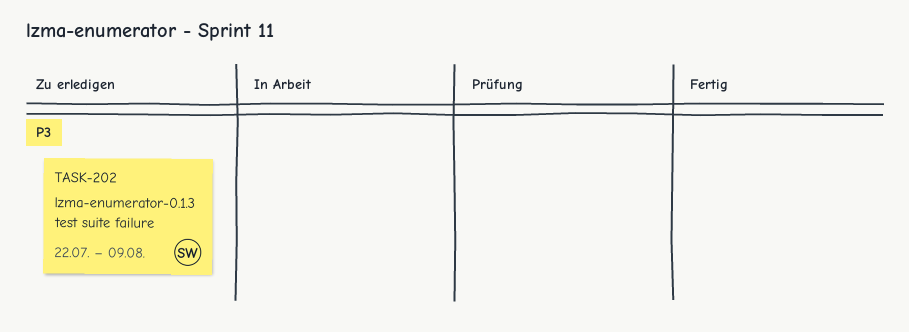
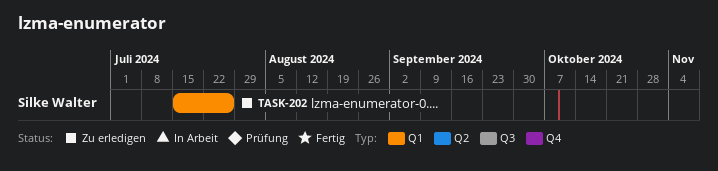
TASK-202, start: Jul 22 -> Jul 15
TASK-202, due: Aug 9 -> Jul 26

